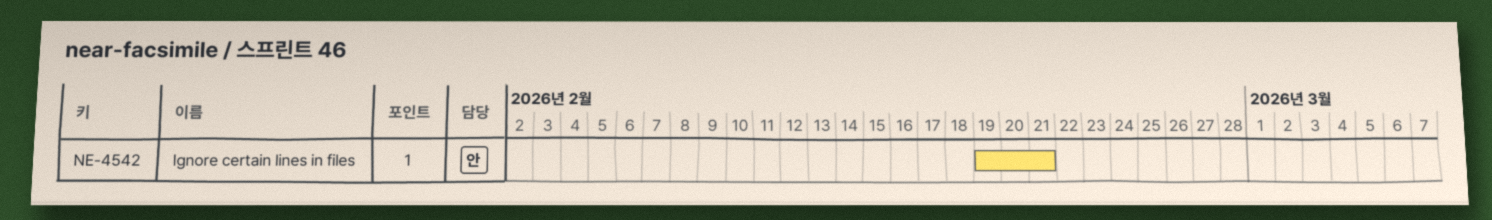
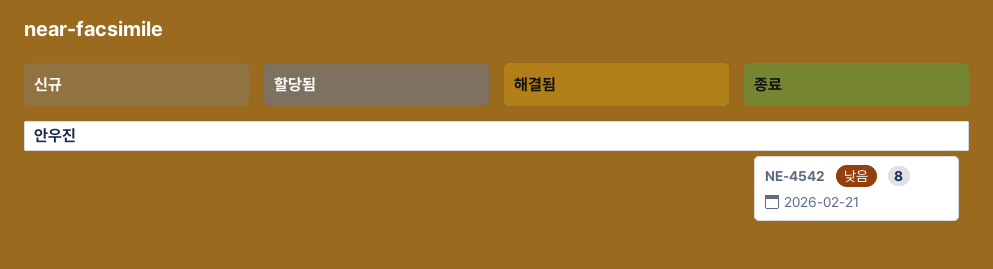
NE-4542, estimate: 1 -> 8

